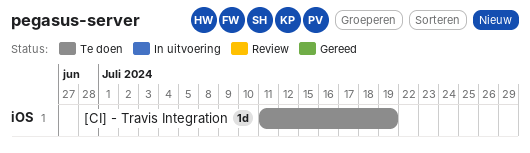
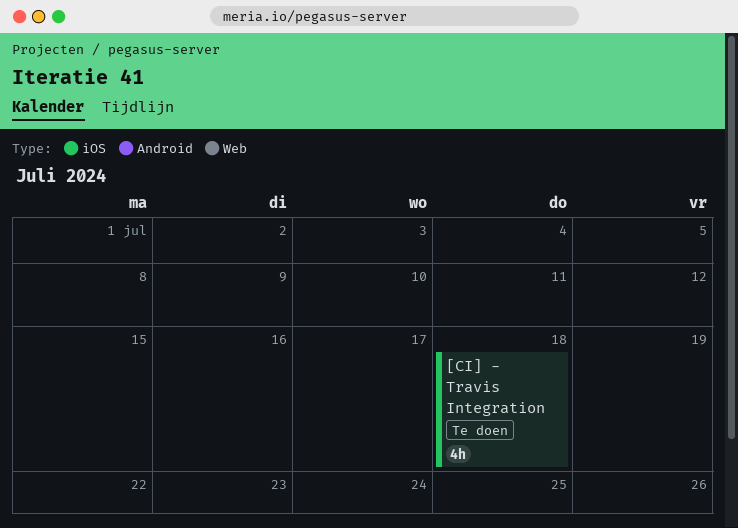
[CI] - Travis Integration, estimate: 1d -> 4h
[CI] - Travis Integration, due: Jul 19 -> Jul 18

